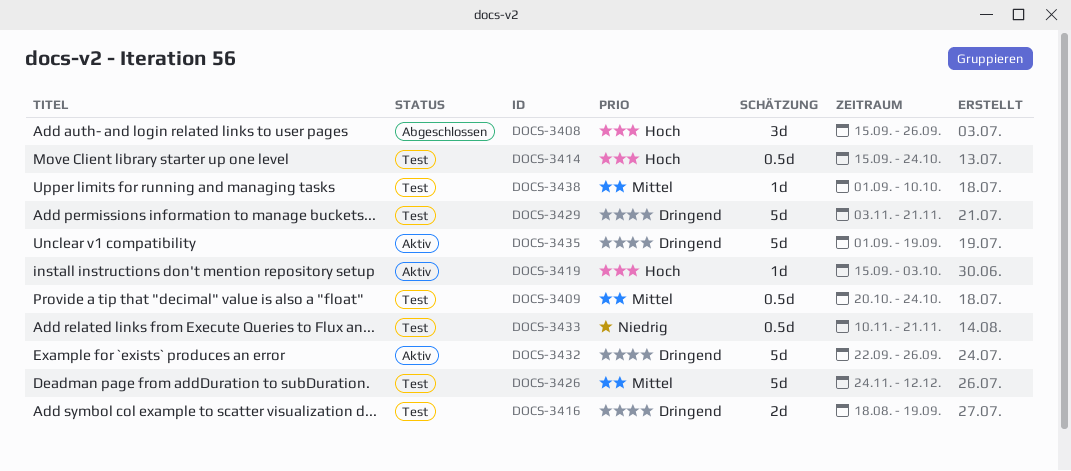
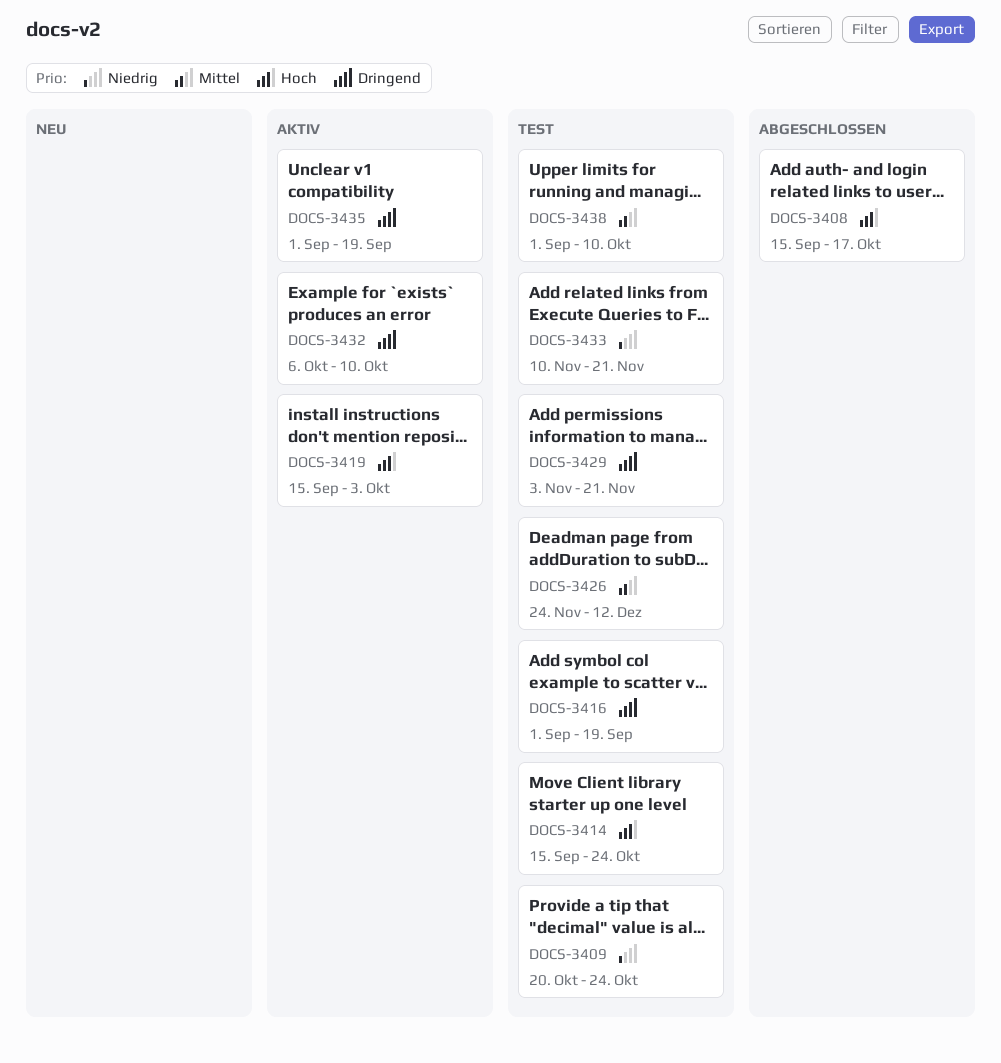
DOCS-3408, due: Sep 26 -> Oct 17
DOCS-3409, priority: Mittel -> Niedrig
DOCS-3416, start: Aug 18 -> Sep 1
DOCS-3432, start: Sep 22 -> Oct 6
DOCS-3432, due: Sep 26 -> Oct 10

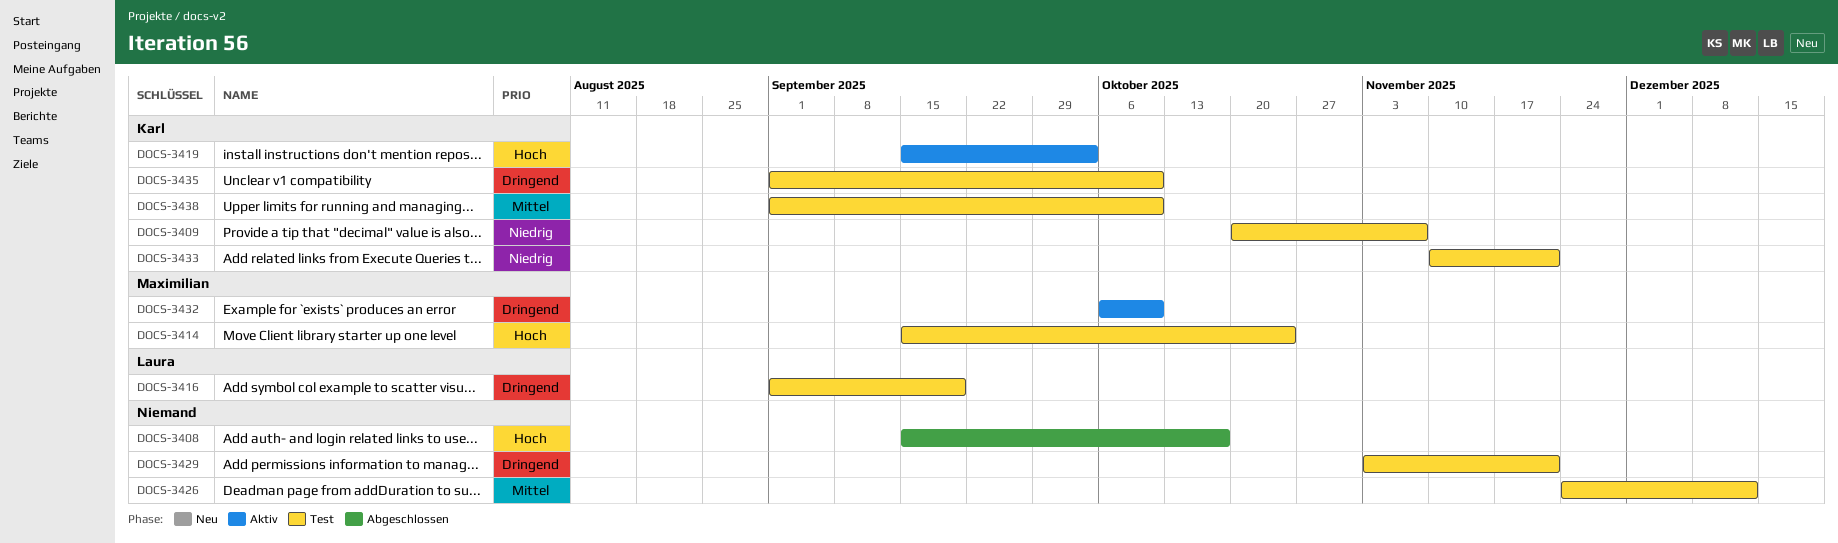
DOCS-3409, due: Oct 24 -> Nov 7
DOCS-3435, status: Aktiv -> Test
DOCS-3435, due: Sep 19 -> Oct 10

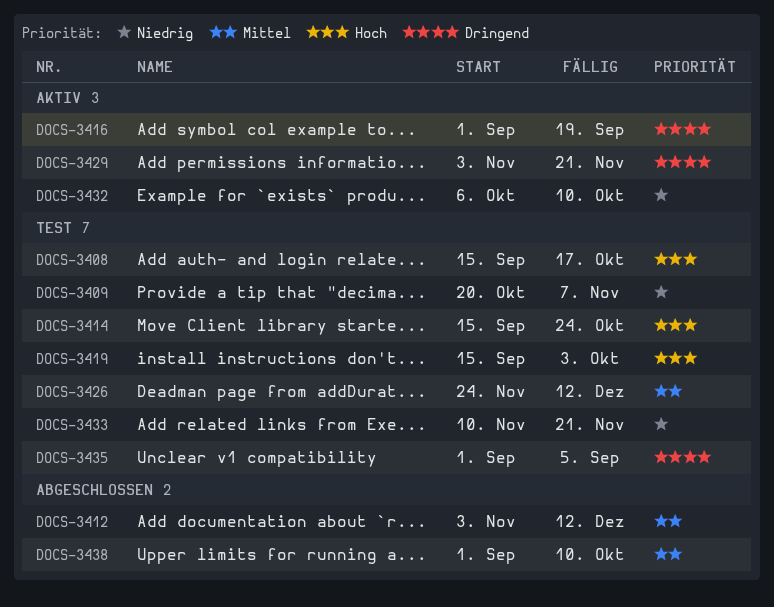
DOCS-3408, status: Abgeschlossen -> Test
DOCS-3412: none -> present
DOCS-3416, status: Test -> Aktiv
DOCS-3419, status: Aktiv -> Test
DOCS-3429, status: Test -> Aktiv
DOCS-3432, priority: Dringend -> Niedrig
DOCS-3435, due: Oct 10 -> Sep 5
DOCS-3438, status: Test -> Abgeschlossen

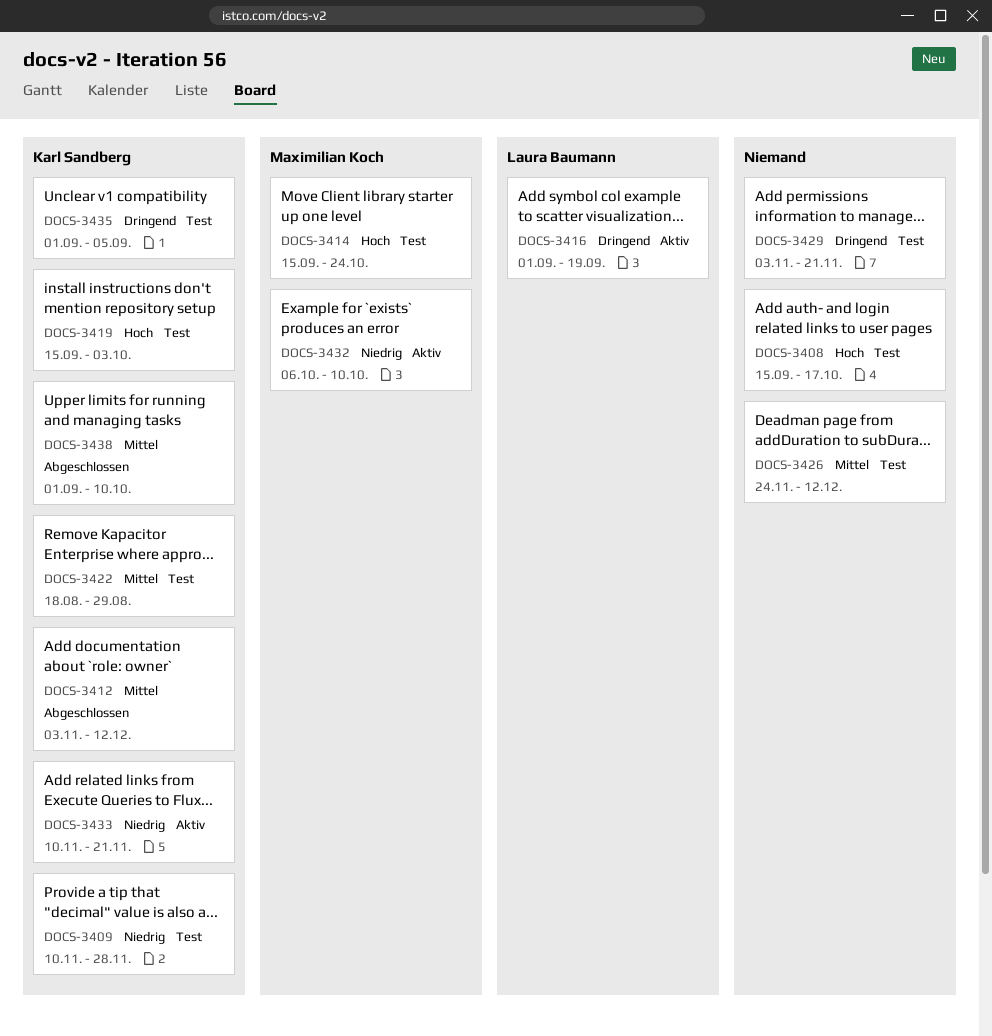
DOCS-3409, start: Oct 20 -> Nov 10
DOCS-3409, due: Nov 7 -> Nov 28
DOCS-3422: none -> present
DOCS-3429, status: Aktiv -> Test
DOCS-3433, status: Test -> Aktiv

